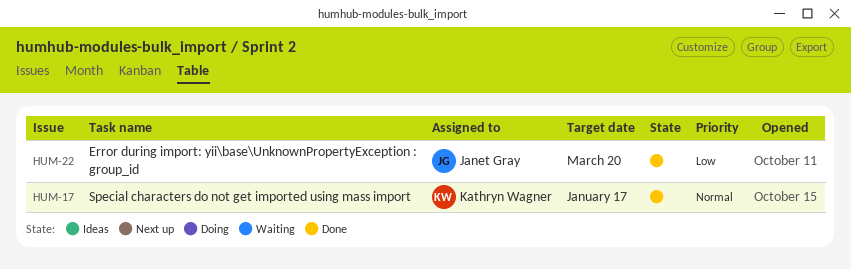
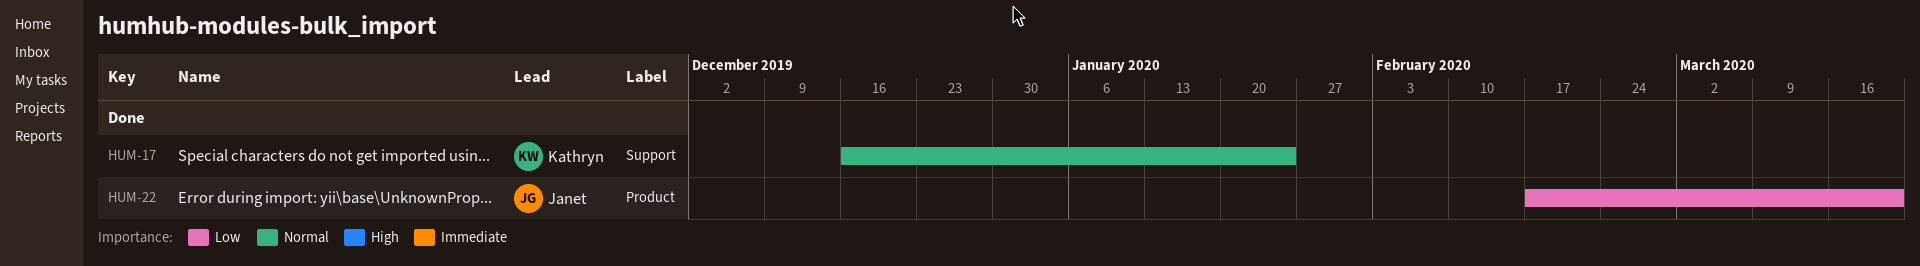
HUM-17, due: Jan 17 -> Jan 24

